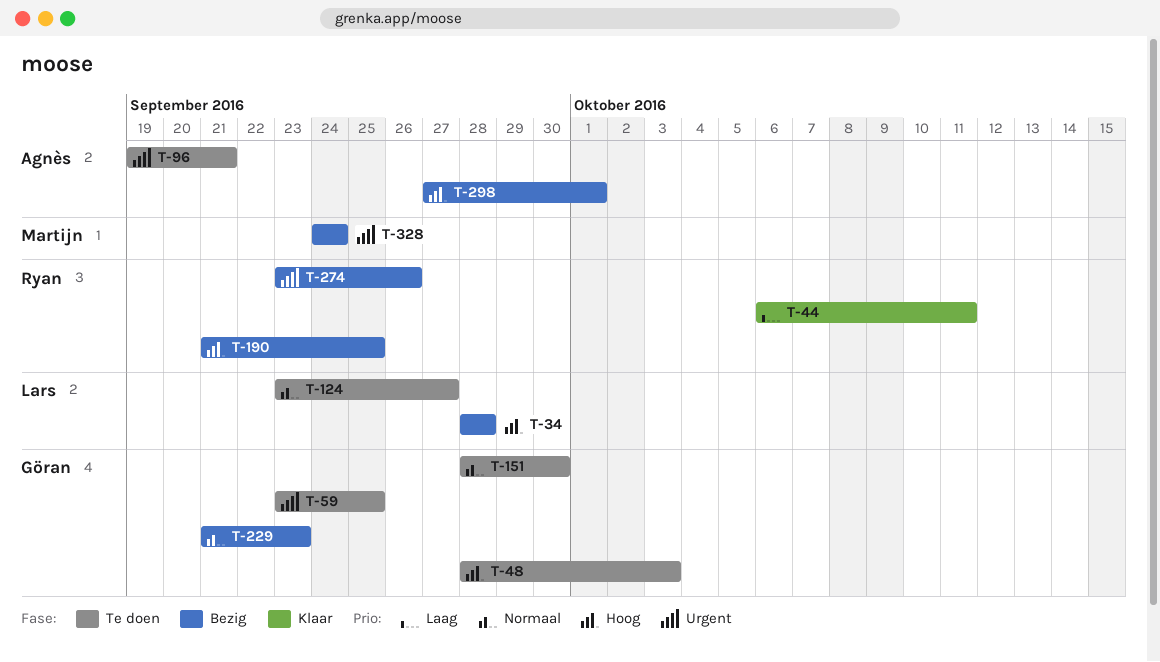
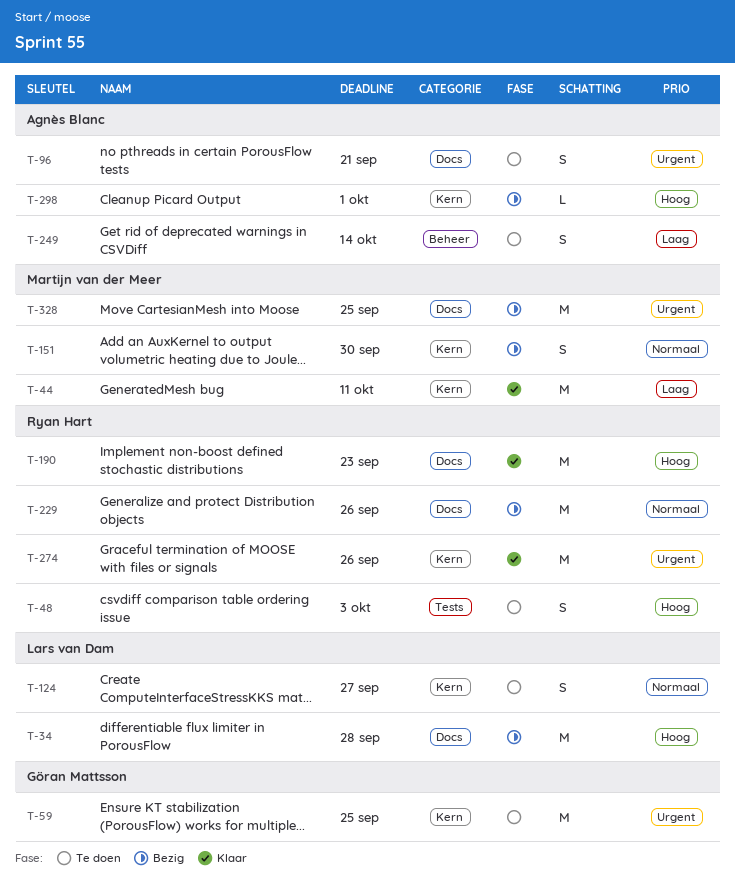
T-44, owner: Ryan Hart -> Martijn van der Meer
T-48, owner: Göran Mattsson -> Ryan Hart
T-151, status: Te doen -> Bezig
T-151, owner: Göran Mattsson -> Martijn van der Meer
T-190, status: Bezig -> Klaar
T-190, due: Sep 25 -> Sep 23
T-229, owner: Göran Mattsson -> Ryan Hart
T-229, due: Sep 23 -> Sep 26
T-249: none -> present
T-274, status: Bezig -> Klaar
T-328, due: Sep 24 -> Sep 25

